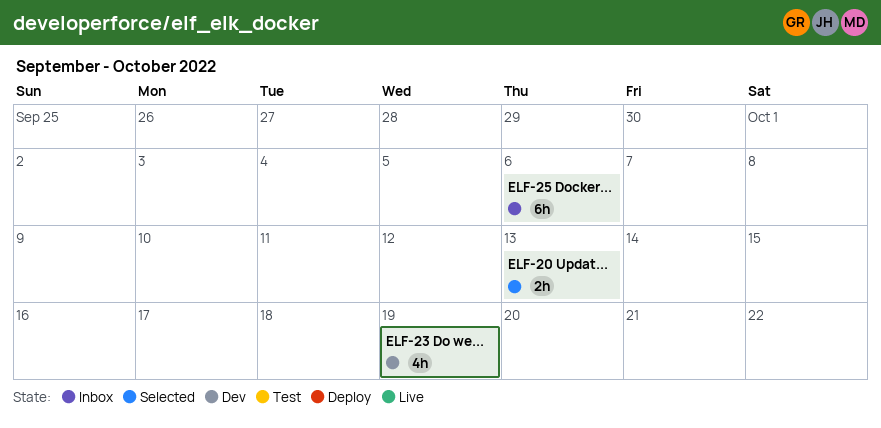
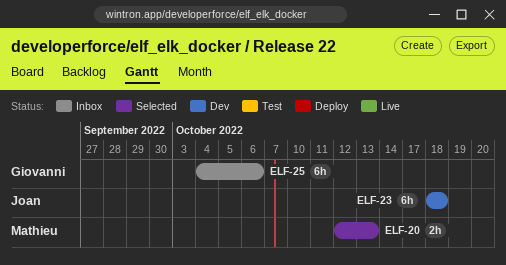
ELF-23, estimate: 4h -> 6h
ELF-23, due: Oct 19 -> Oct 18

